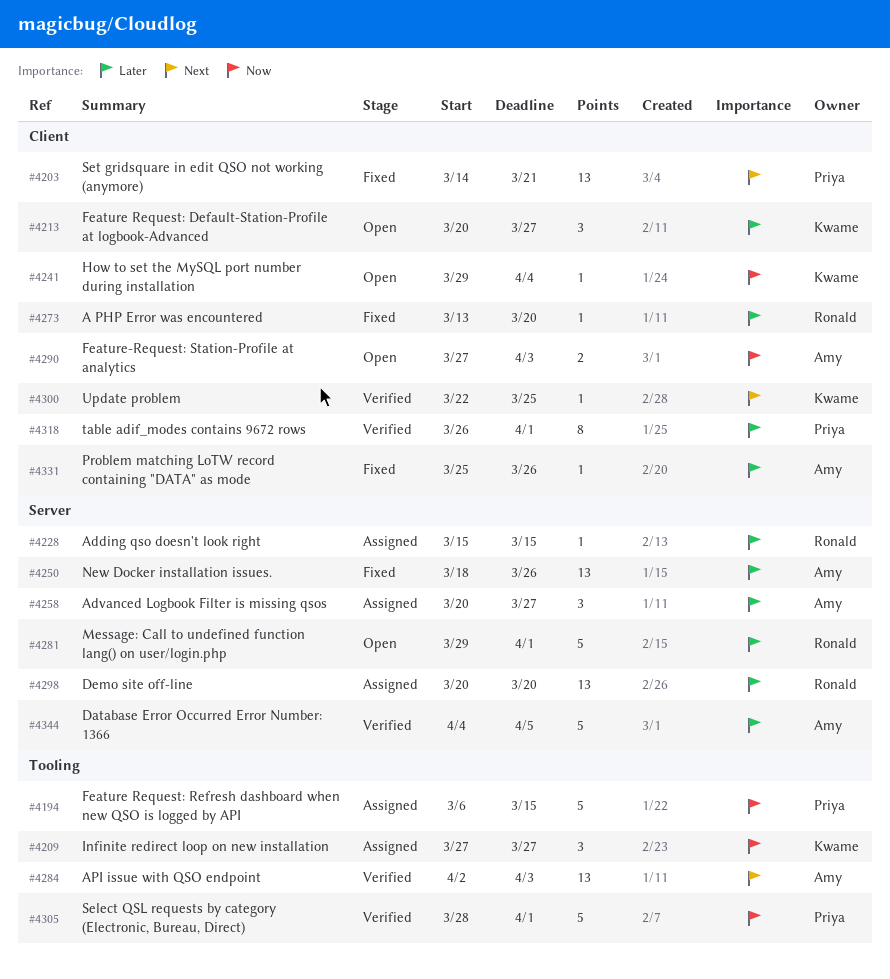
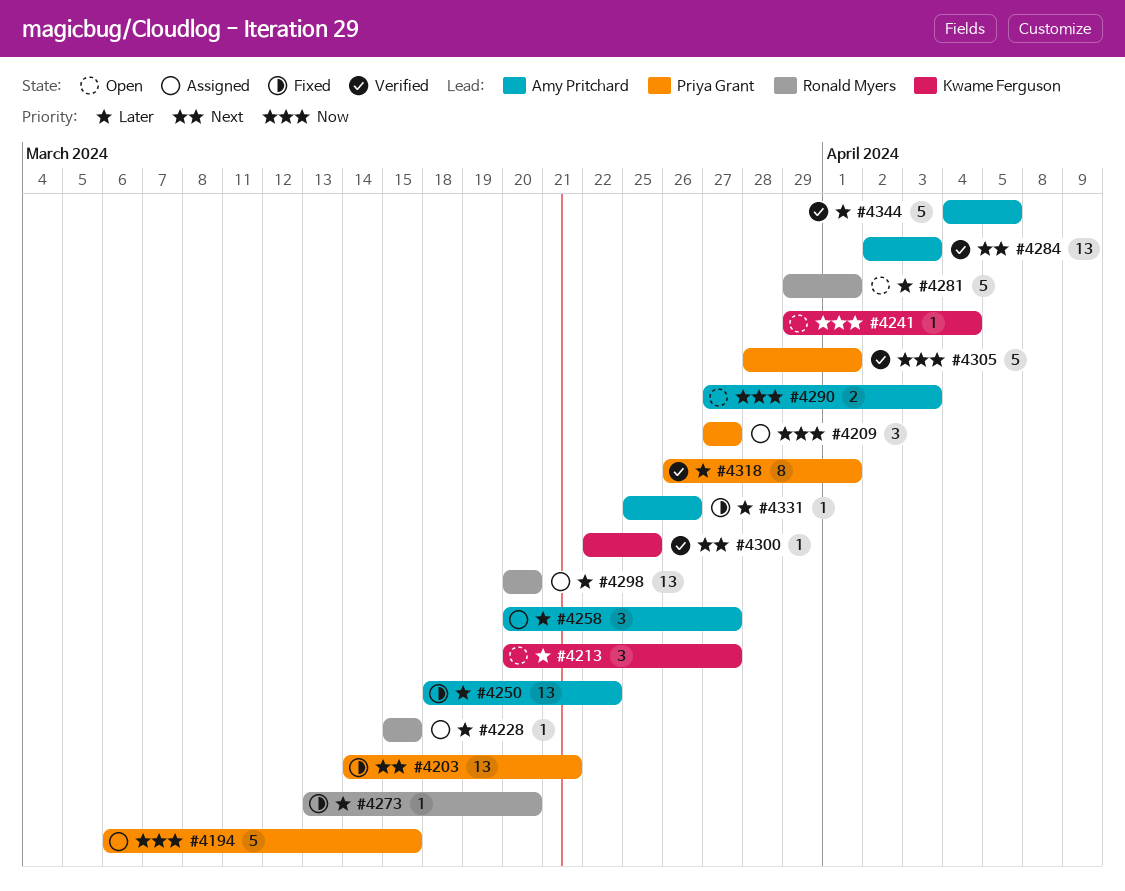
#4209, owner: Kwame Ferguson -> Priya Grant
#4250, due: Mar 26 -> Mar 22

